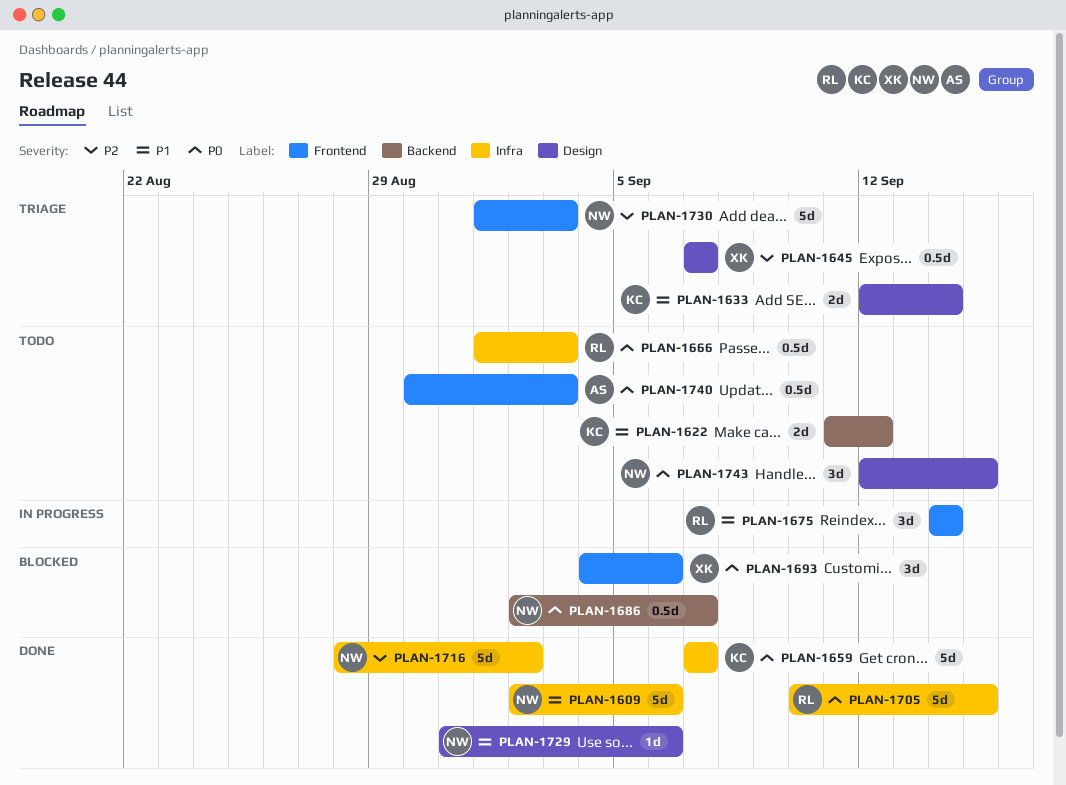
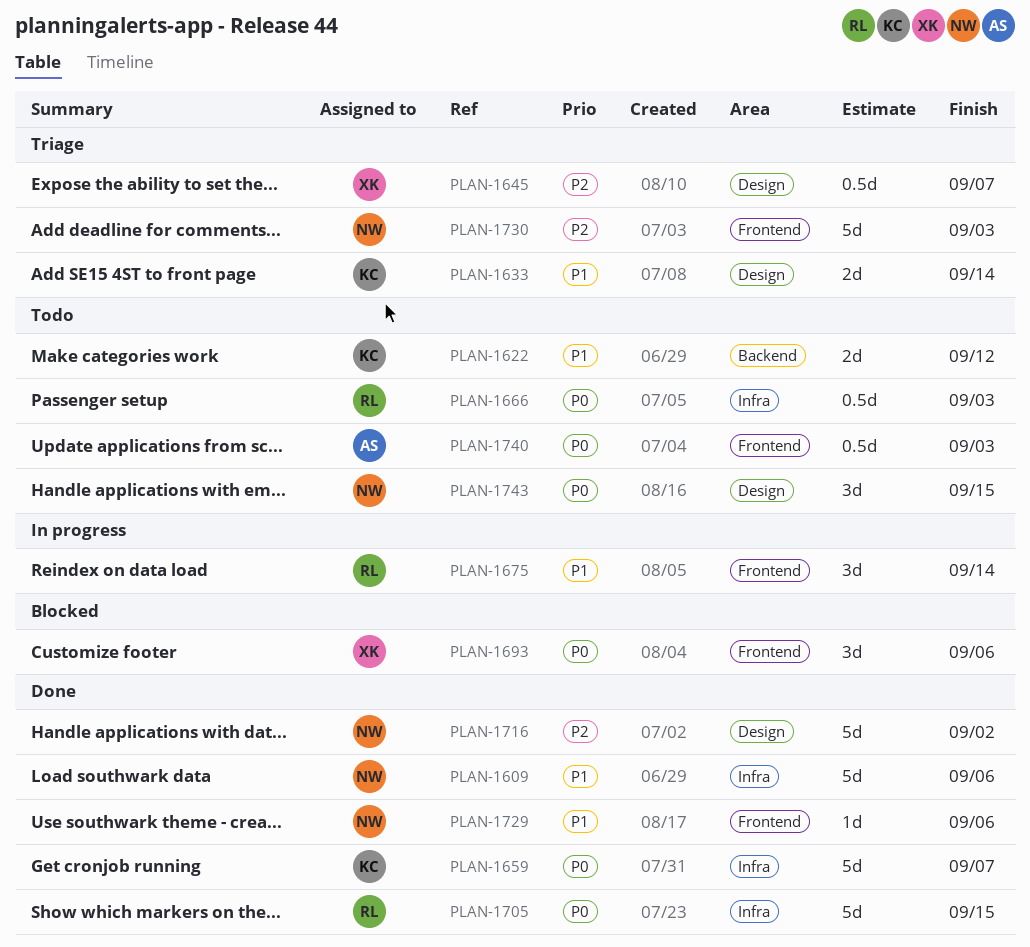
PLAN-1686: present -> none
PLAN-1716, label: Infra -> Design
PLAN-1729, label: Design -> Frontend

